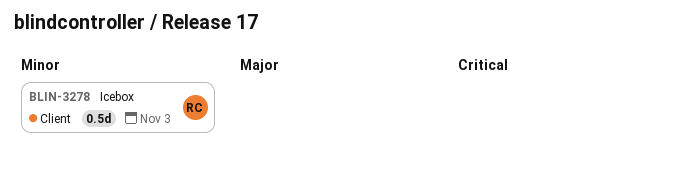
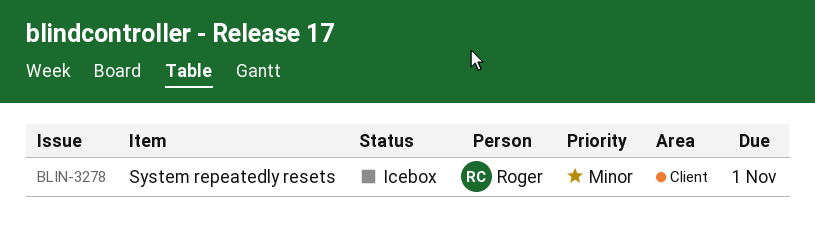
BLIN-3278, due: Nov 3 -> Nov 1

